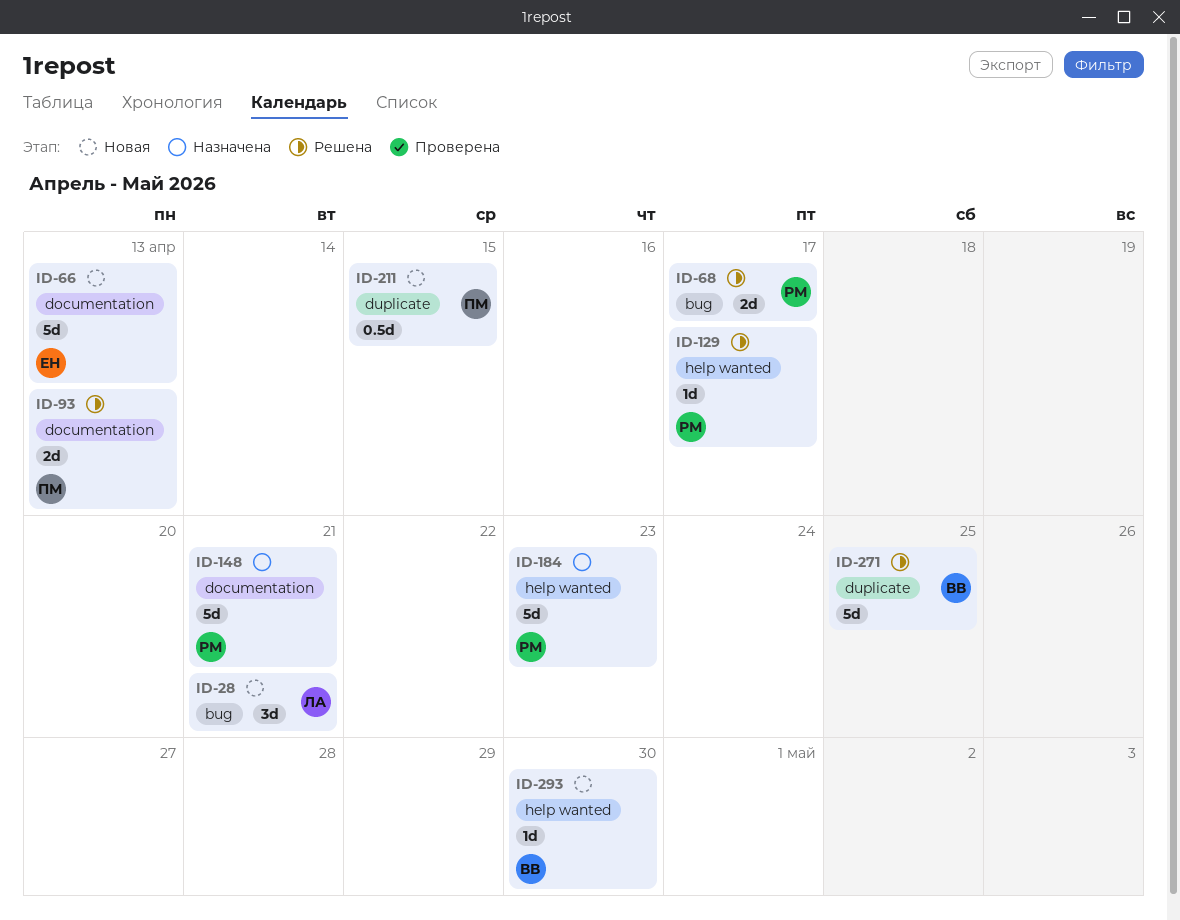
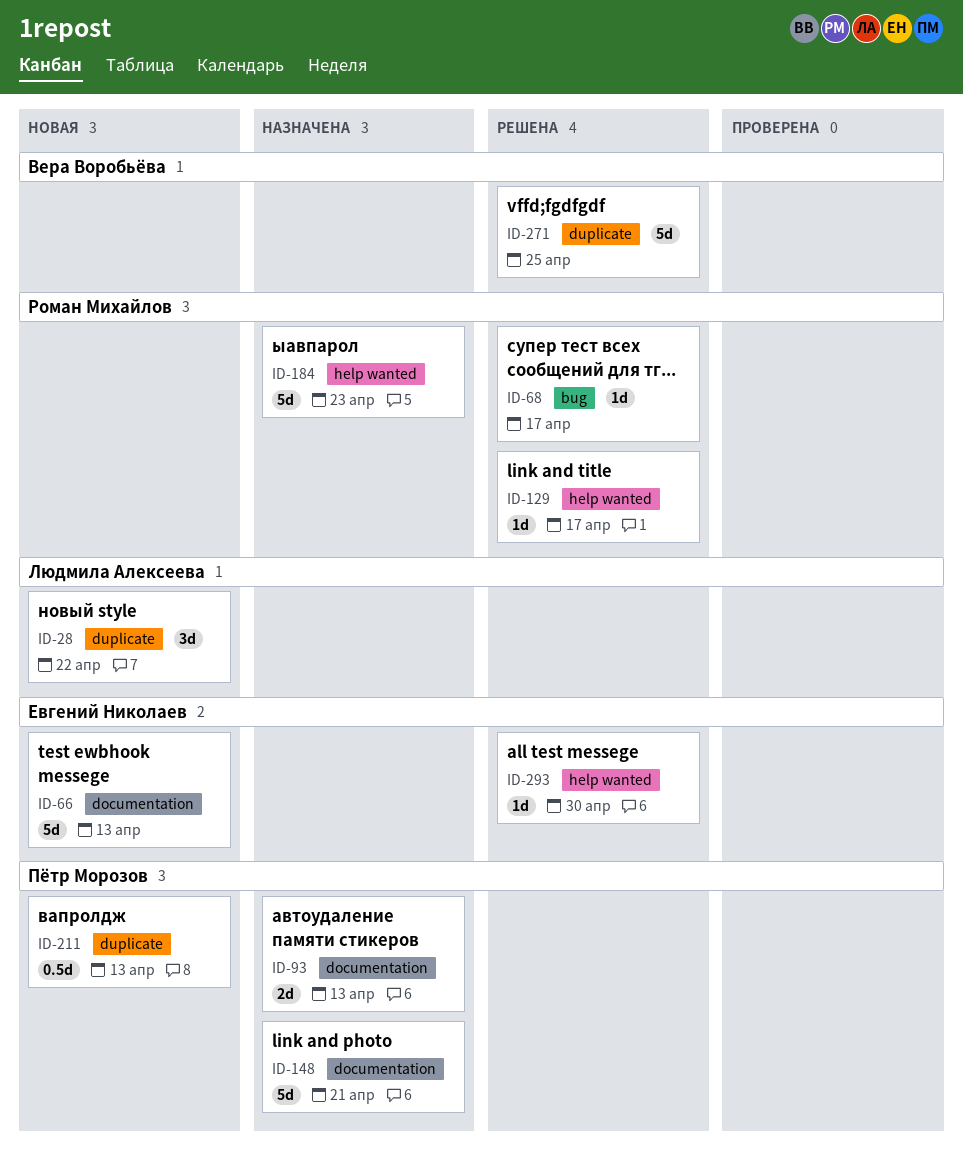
ID-28, label: bug -> duplicate
ID-28, due: Apr 21 -> Apr 22
ID-68, estimate: 2d -> 1d
ID-93, status: Решена -> Назначена
ID-148, owner: Роман Михайлов -> Пётр Морозов
ID-211, due: Apr 15 -> Apr 13
ID-293, status: Новая -> Решена
ID-293, owner: Вера Воробьёва -> Евгений Николаев

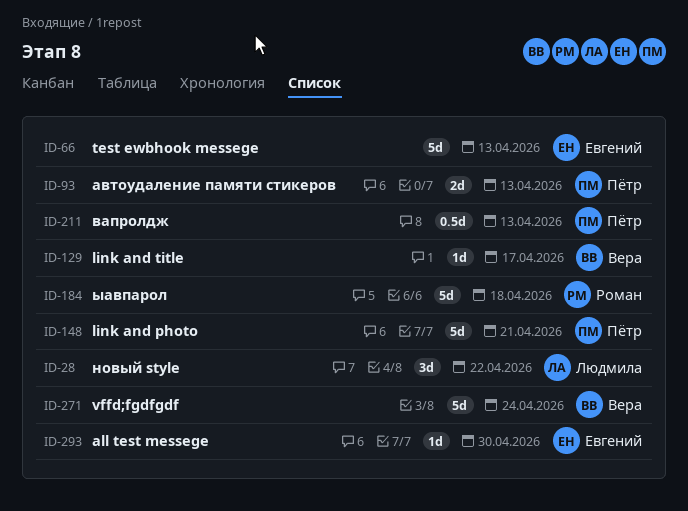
ID-68: present -> none
ID-129, owner: Роман Михайлов -> Вера Воробьёва
ID-184, due: Apr 23 -> Apr 18
ID-271, due: Apr 25 -> Apr 24

